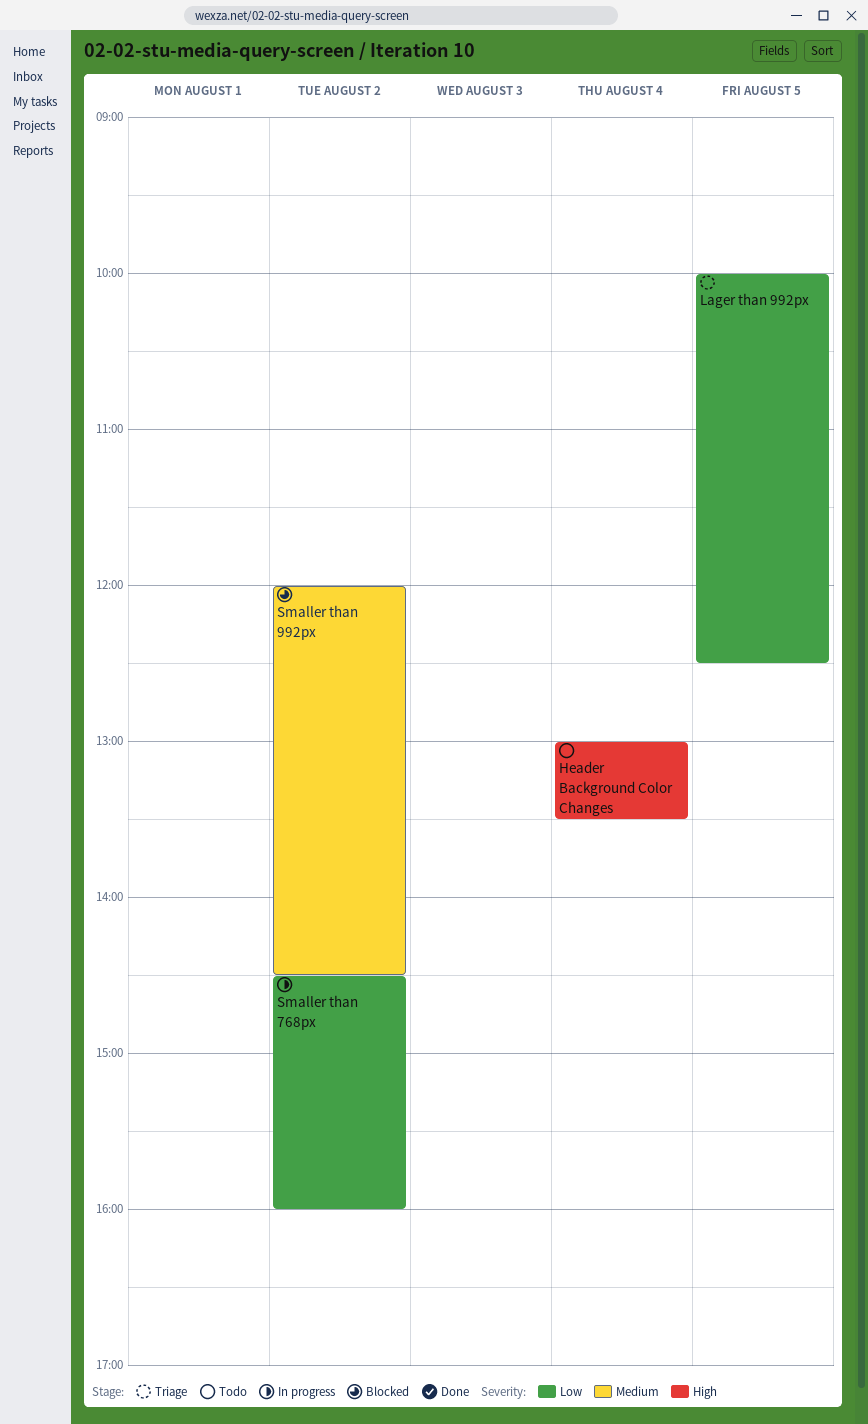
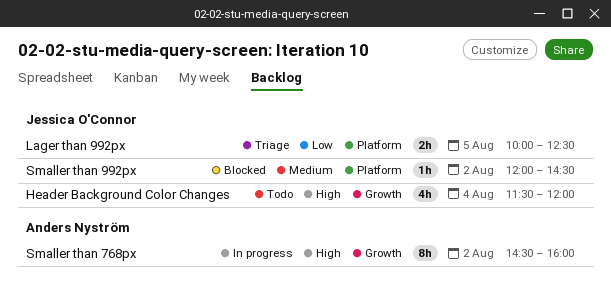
Header Background Color Changes, begins: 13:00 -> 11:30
Header Background Color Changes, ends: 13:30 -> 12:00
Smaller than 768px, priority: Low -> High

